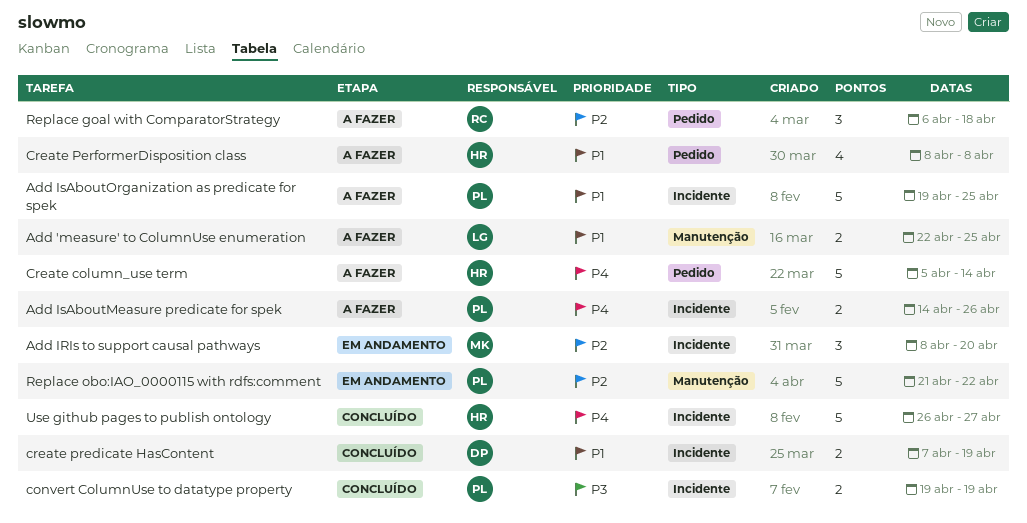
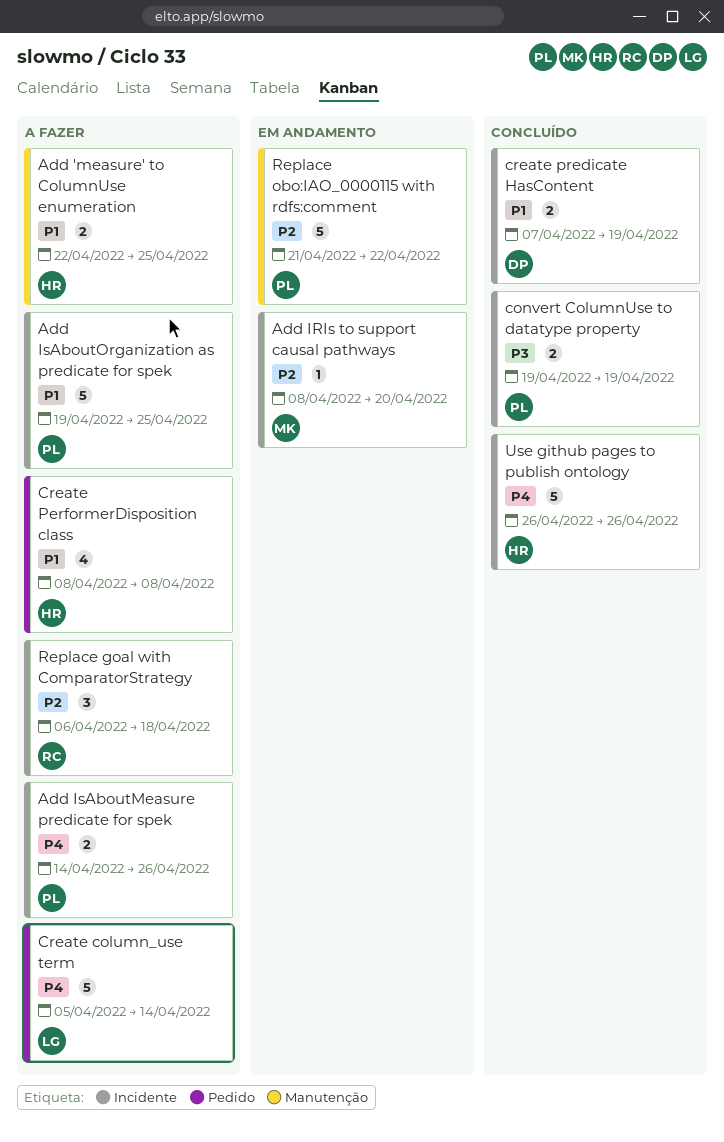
Add 'measure' to ColumnUse enumeration, owner: LG -> HR
Add IRIs to support causal pathways, estimate: 3 -> 1
Create column_use term, owner: HR -> LG
Replace goal with ComparatorStrategy, label: Pedido -> Incidente
Use github pages to publish ontology, due: Apr 27 -> Apr 26

